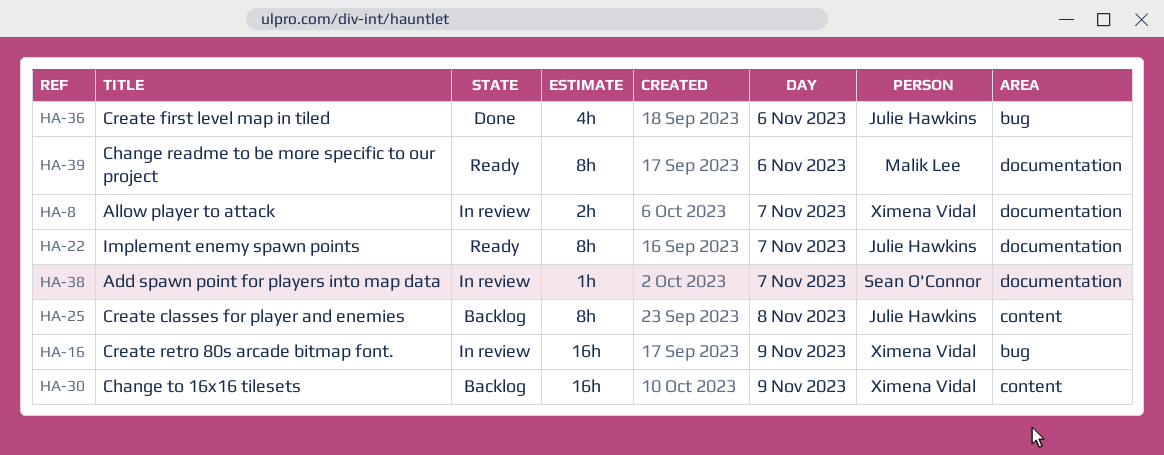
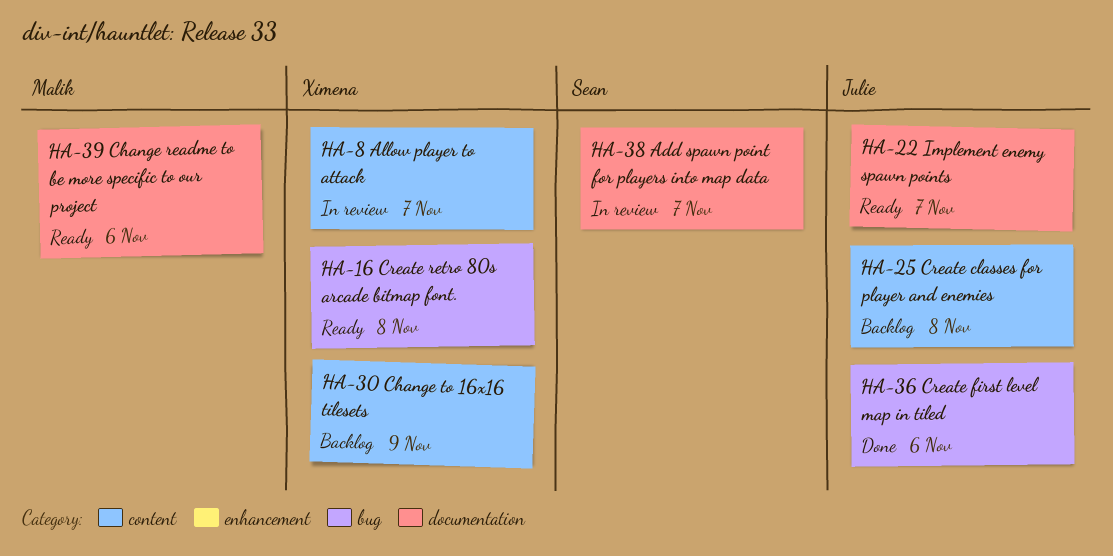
HA-8, label: documentation -> content
HA-16, status: In review -> Ready
HA-16, day: Nov 9 -> Nov 8

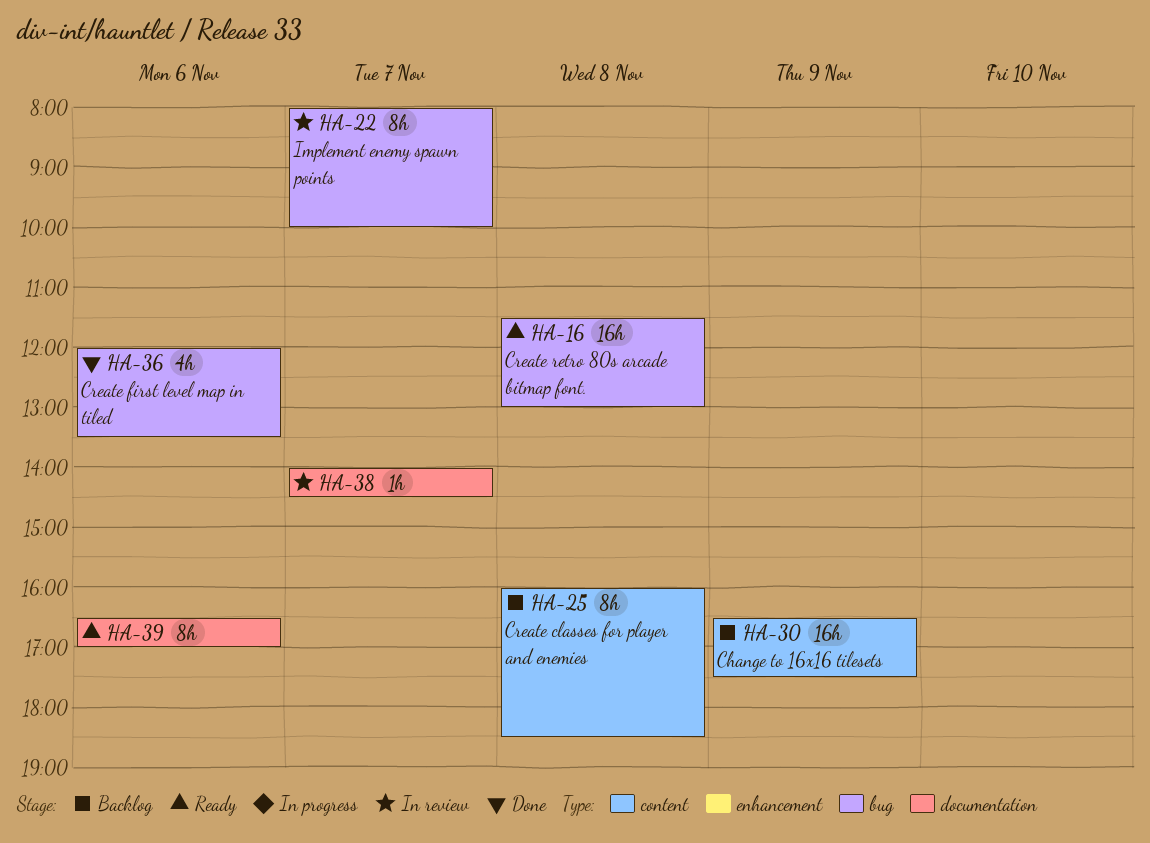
HA-8: present -> none
HA-22, status: Ready -> In review
HA-22, label: documentation -> bug

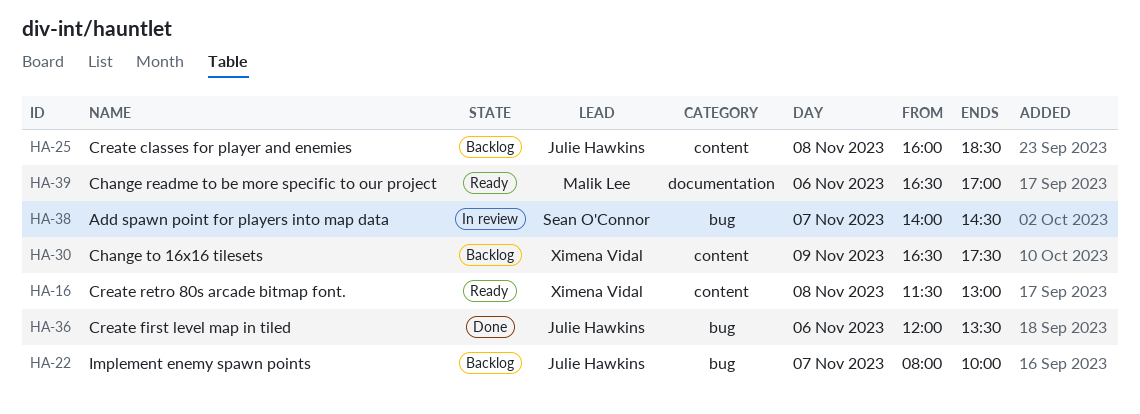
HA-16, label: bug -> content
HA-22, status: In review -> Backlog
HA-38, label: documentation -> bug

